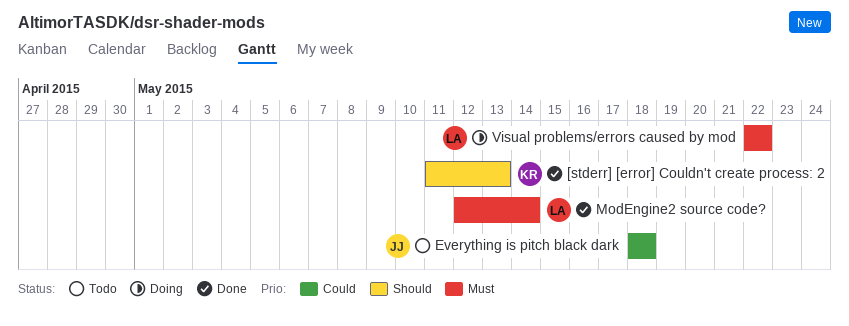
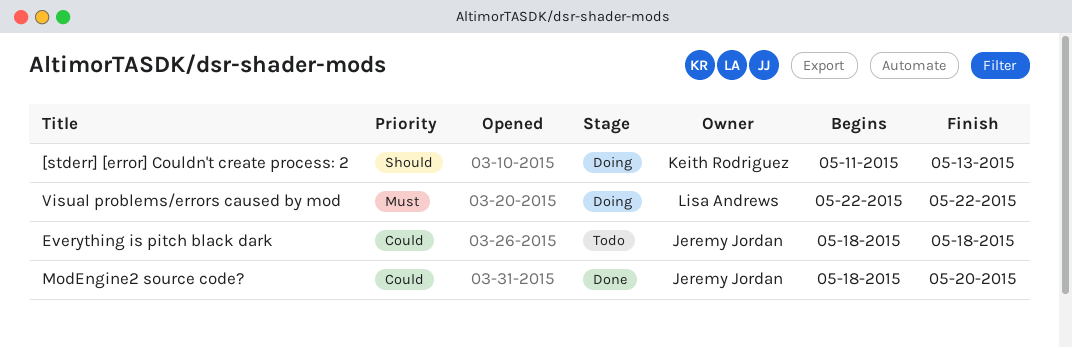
[stderr] [error] Couldn't create process: 2, status: Done -> Doing
ModEngine2 source code?, owner: Lisa Andrews -> Jeremy Jordan
ModEngine2 source code?, priority: Must -> Could
ModEngine2 source code?, start: May 12 -> May 18
ModEngine2 source code?, due: May 14 -> May 20

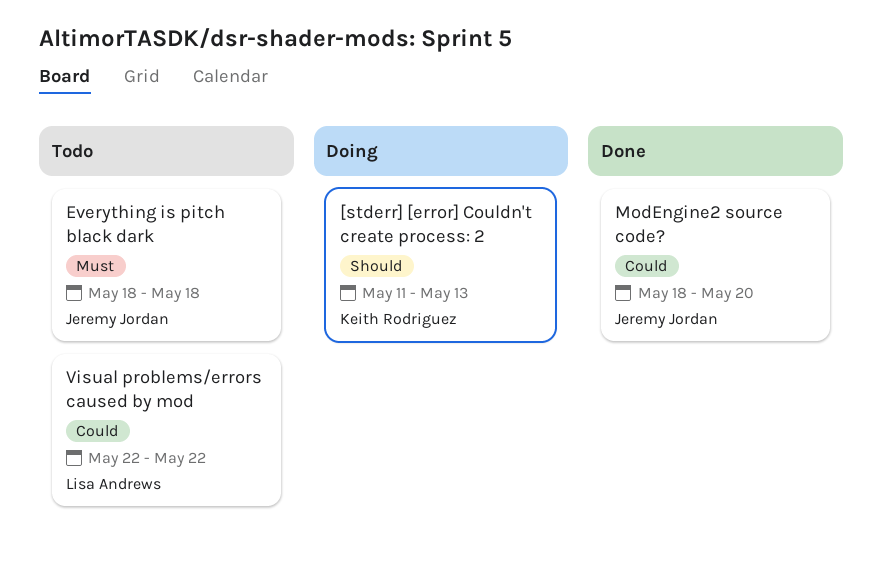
Everything is pitch black dark, priority: Could -> Must
Visual problems/errors caused by mod, status: Doing -> Todo
Visual problems/errors caused by mod, priority: Must -> Could

